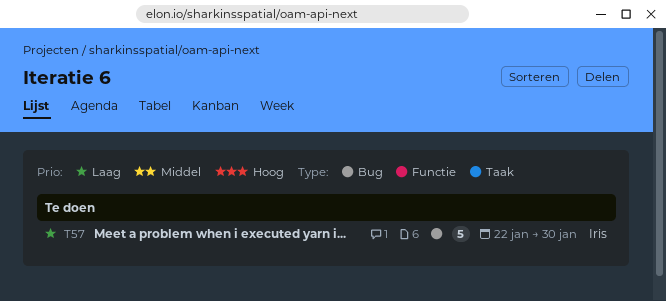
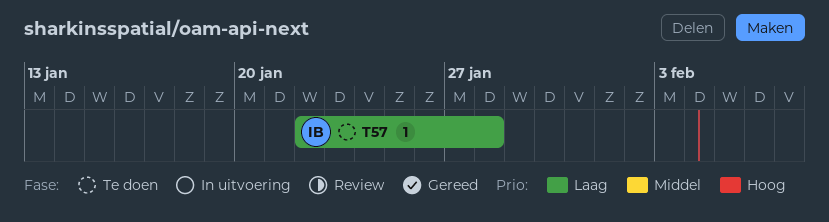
T57, estimate: 5 -> 1
T57, due: Jan 30 -> Jan 28

